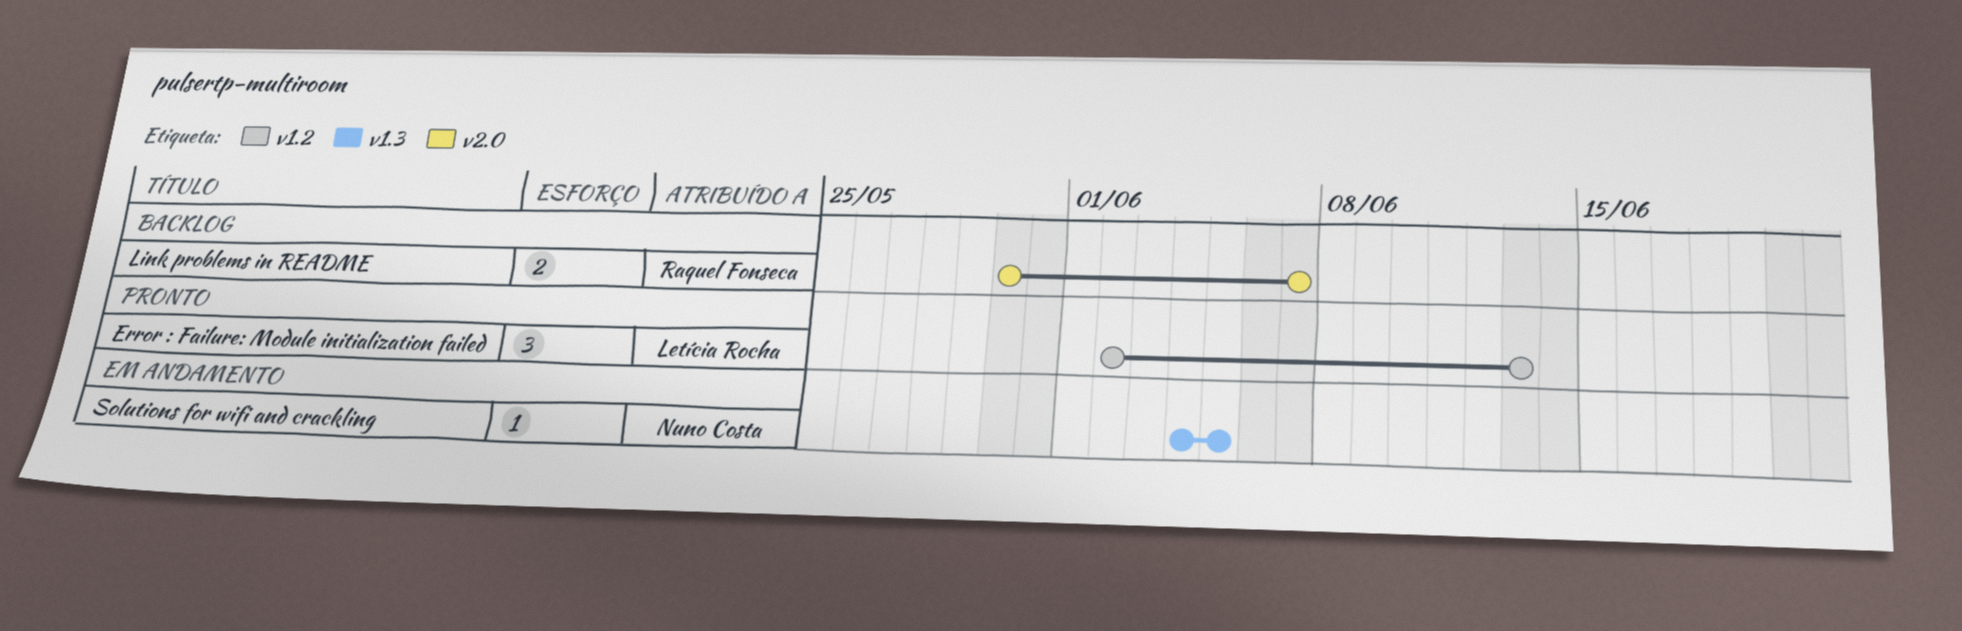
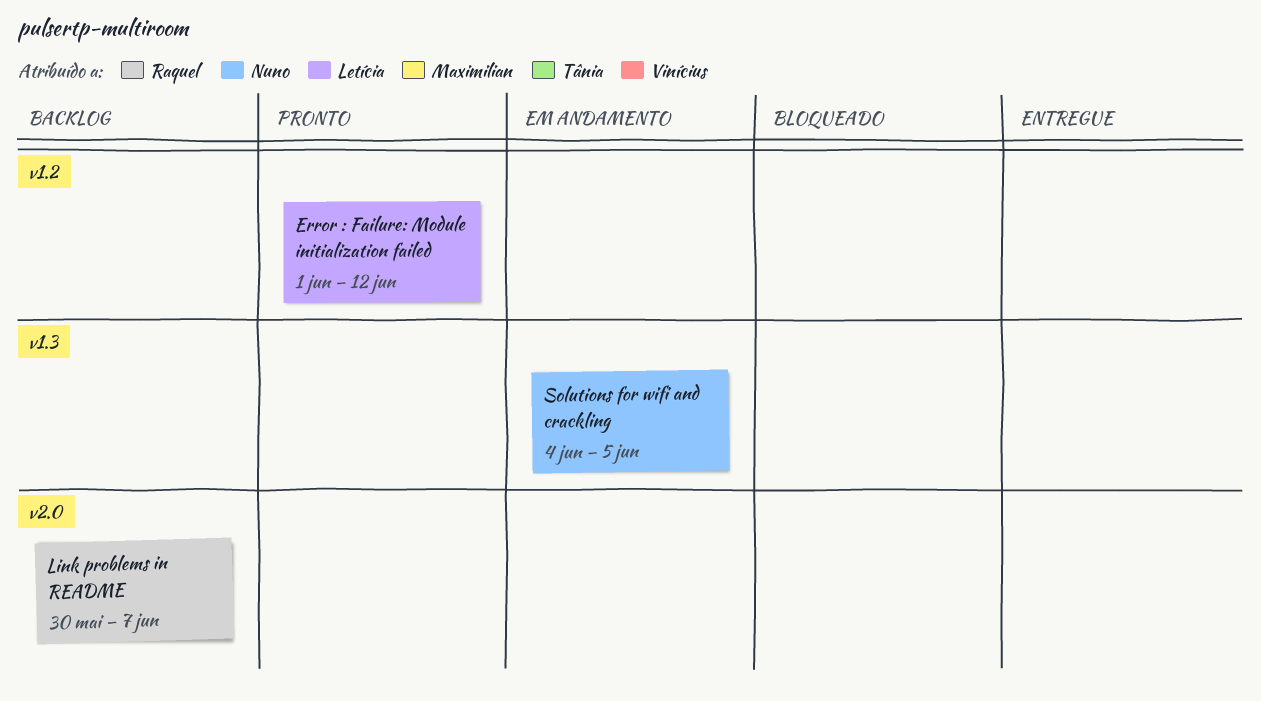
Error : Failure: Module initialization failed, start: Jun 2 -> Jun 1
Error : Failure: Module initialization failed, due: Jun 13 -> Jun 12

